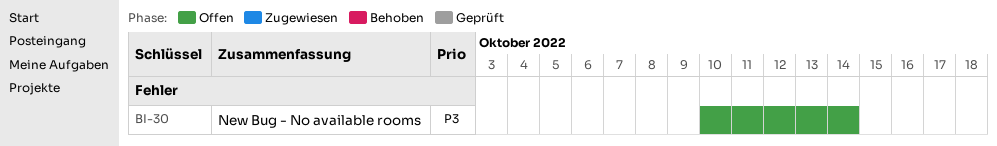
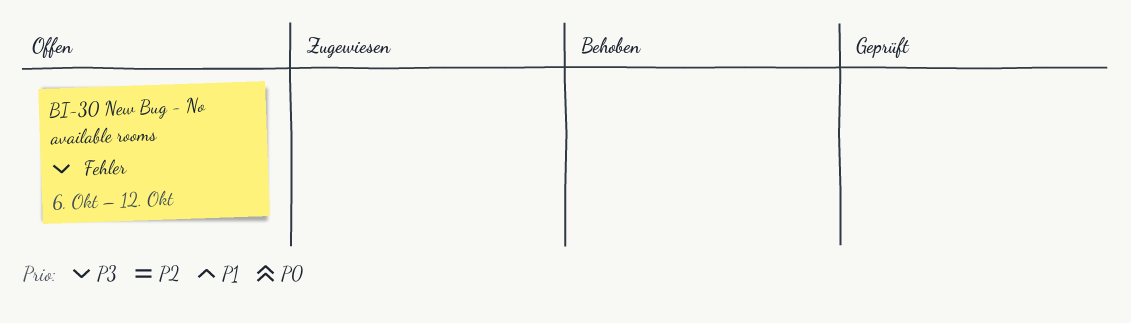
BI-30, start: Oct 10 -> Oct 6
BI-30, due: Oct 14 -> Oct 12

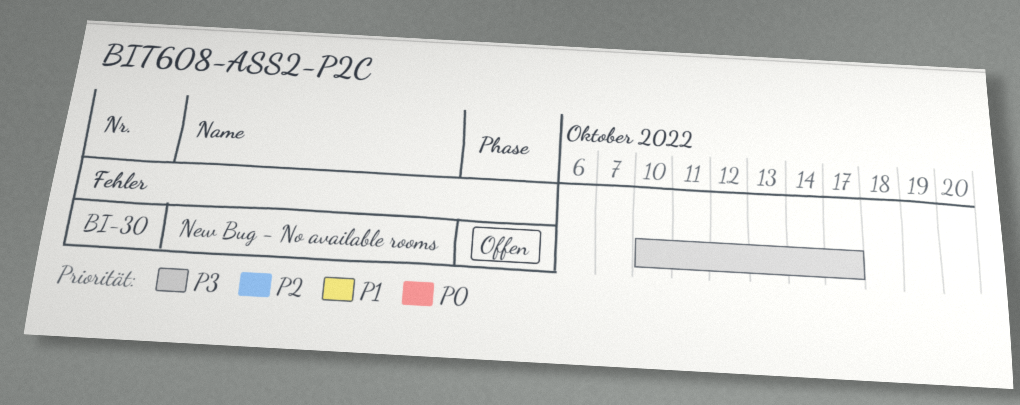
BI-30, start: Oct 6 -> Oct 10
BI-30, due: Oct 12 -> Oct 17

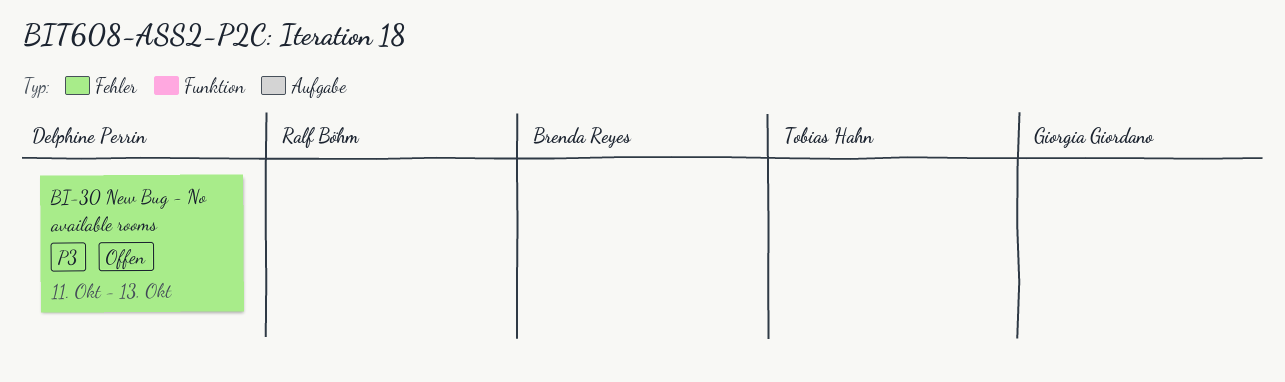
BI-30, start: Oct 10 -> Oct 11
BI-30, due: Oct 17 -> Oct 13

